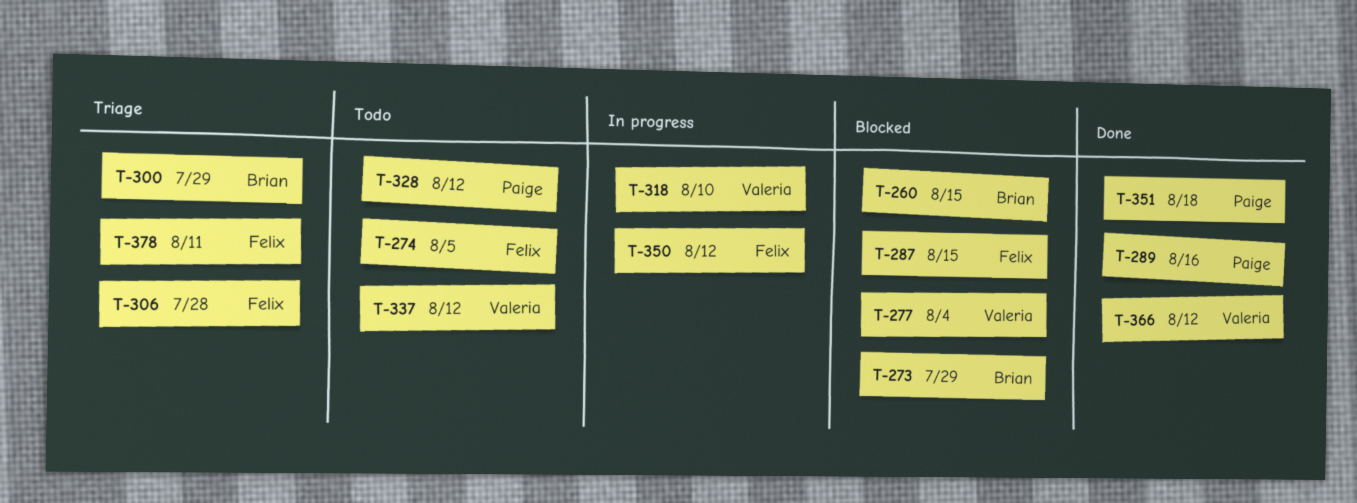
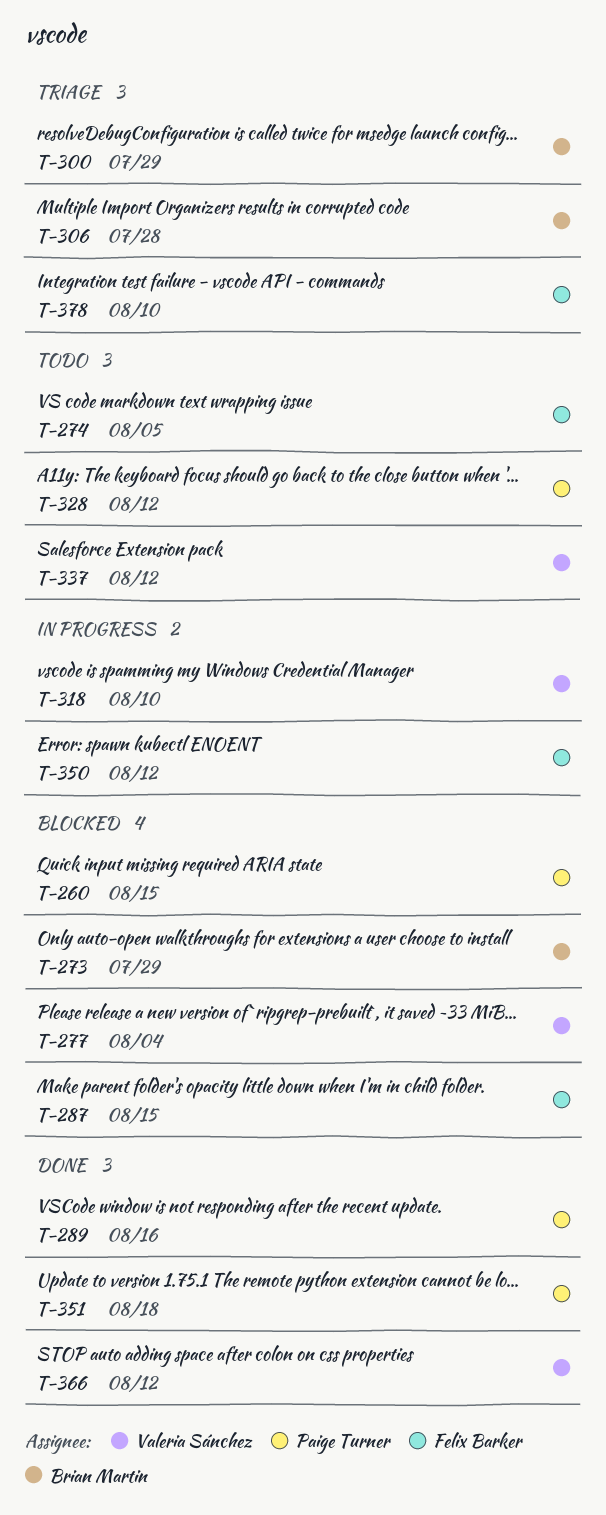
T-260, owner: Brian Martin -> Paige Turner
T-306, owner: Felix Barker -> Brian Martin
T-378, due: Aug 11 -> Aug 10

